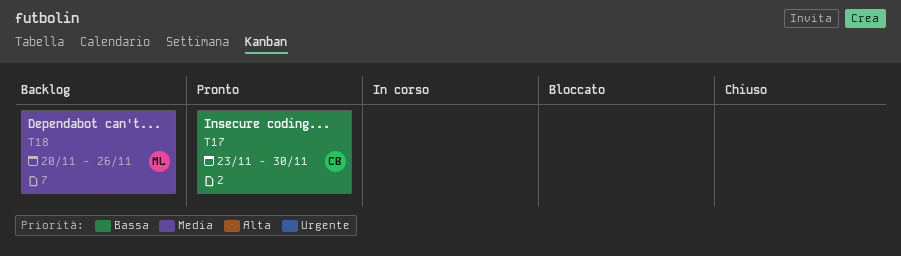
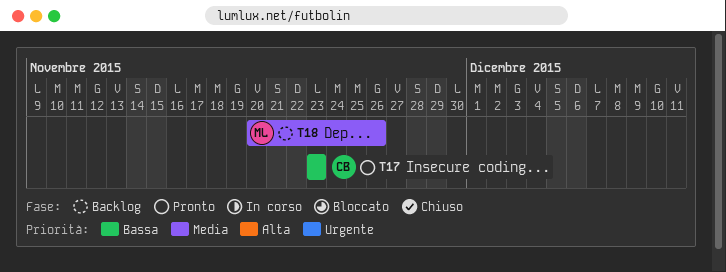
T17, due: Nov 30 -> Nov 23

